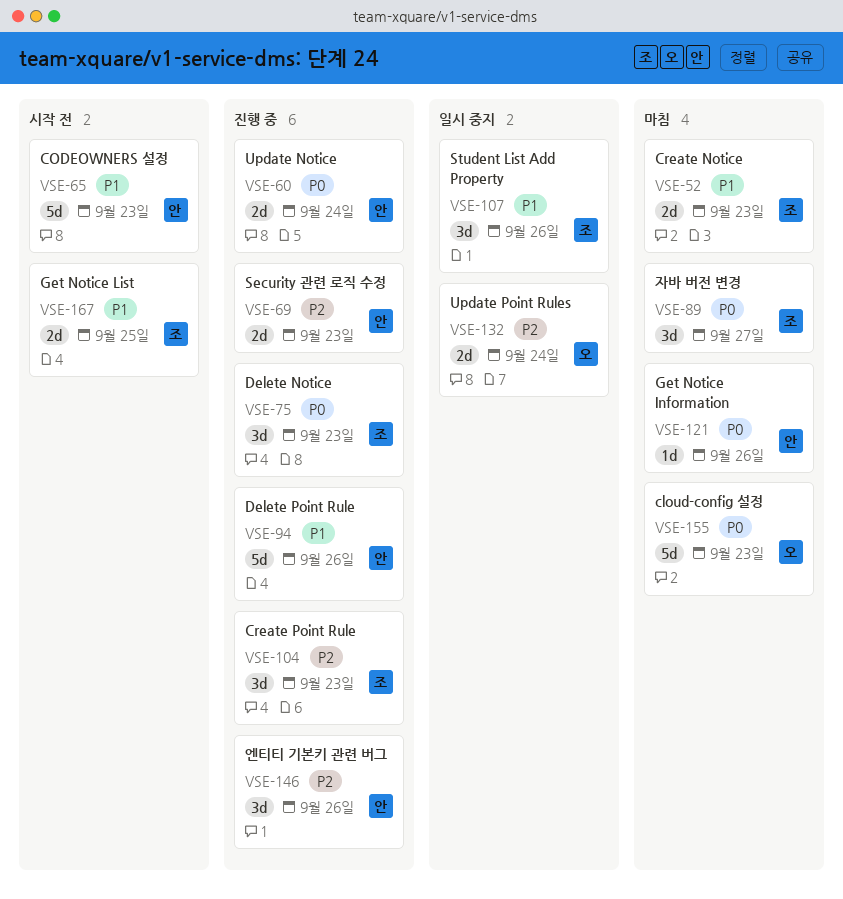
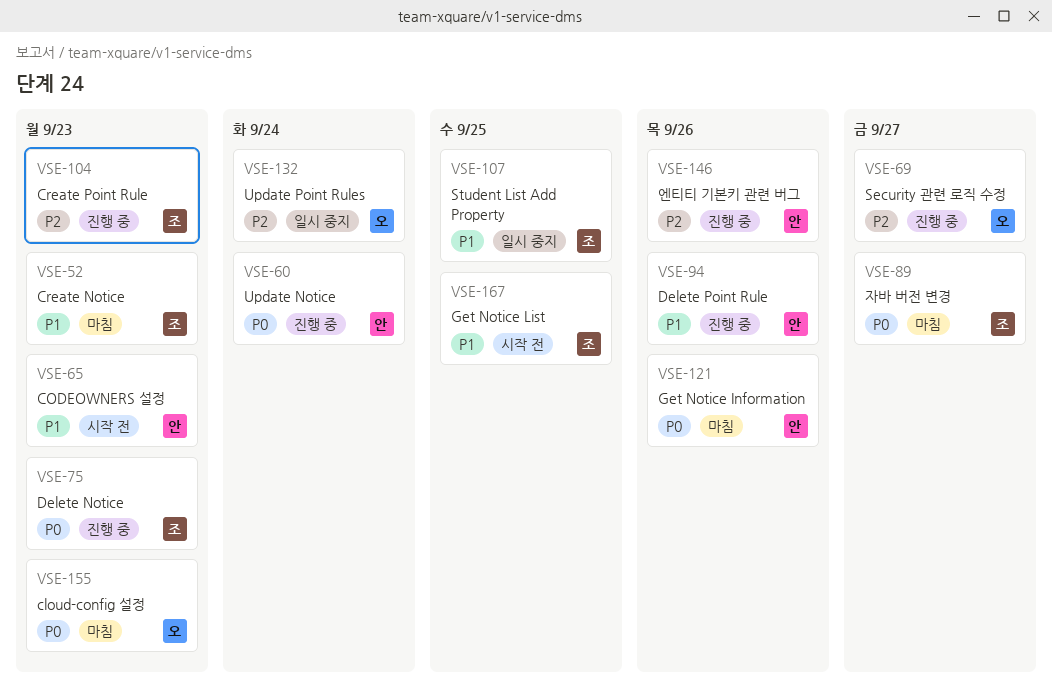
VSE-69, owner: 안 -> 오
VSE-69, due: Sep 23 -> Sep 27
VSE-107, due: Sep 26 -> Sep 25

